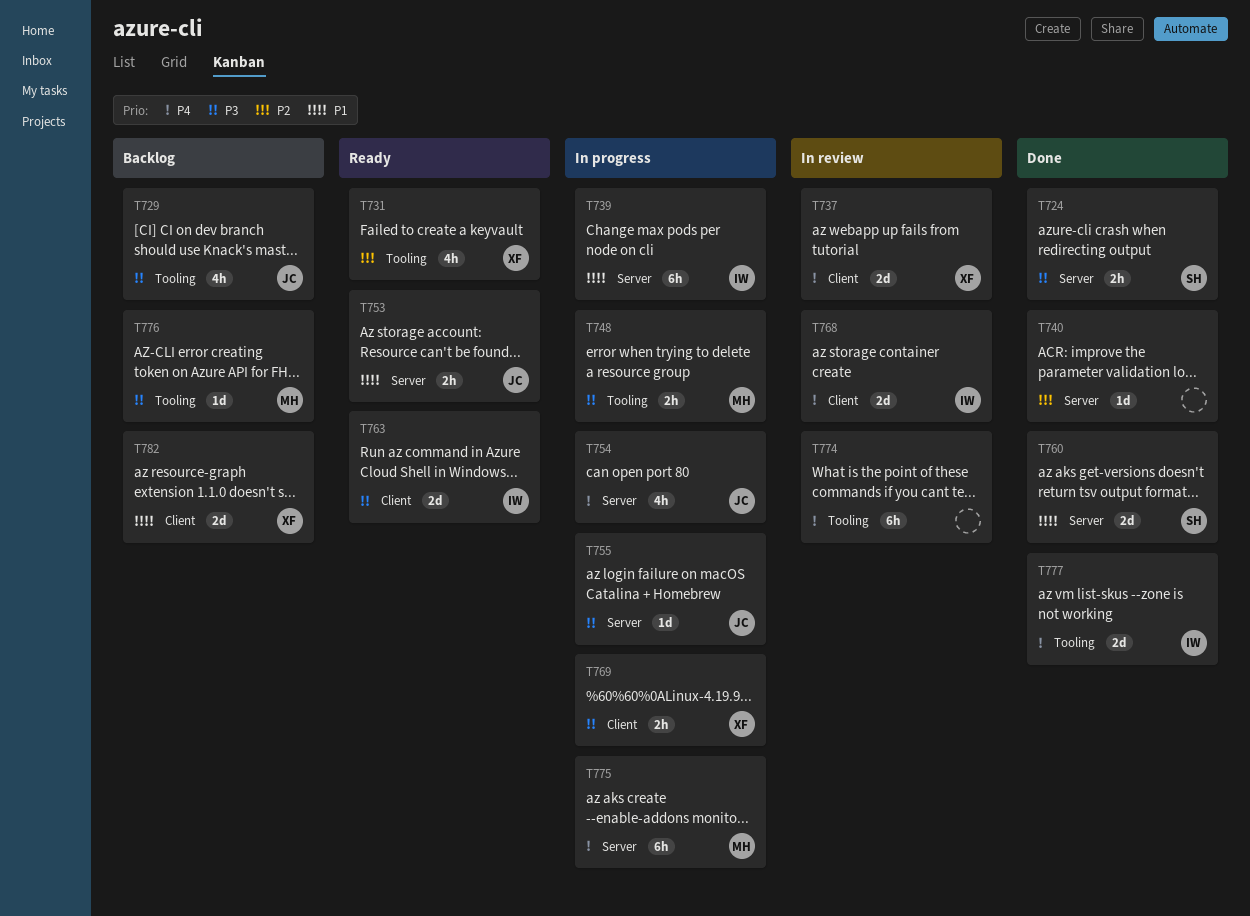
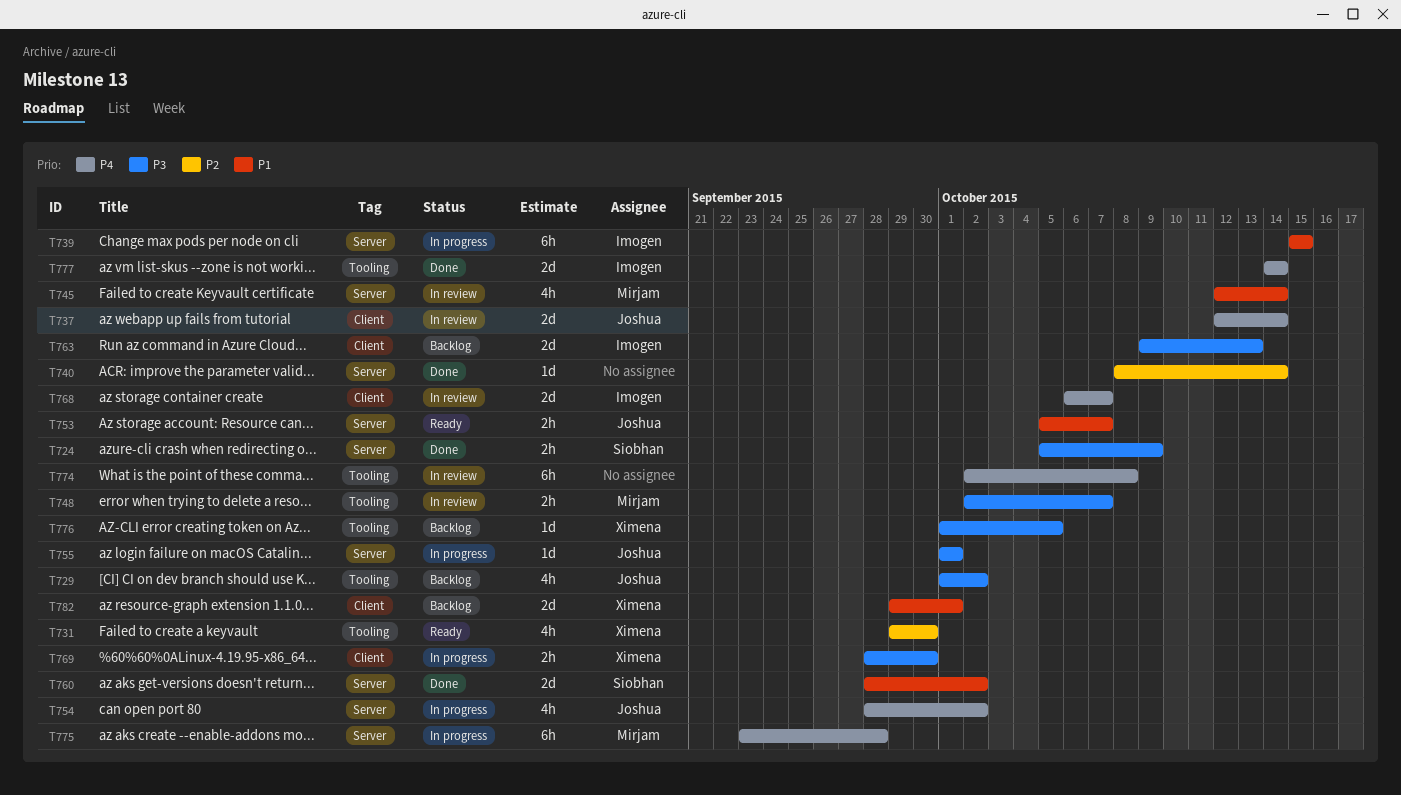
T737, owner: Ximena -> Joshua
T745: none -> present
T748, status: In progress -> In review
T763, status: Ready -> Backlog
T776, owner: Mirjam -> Ximena

